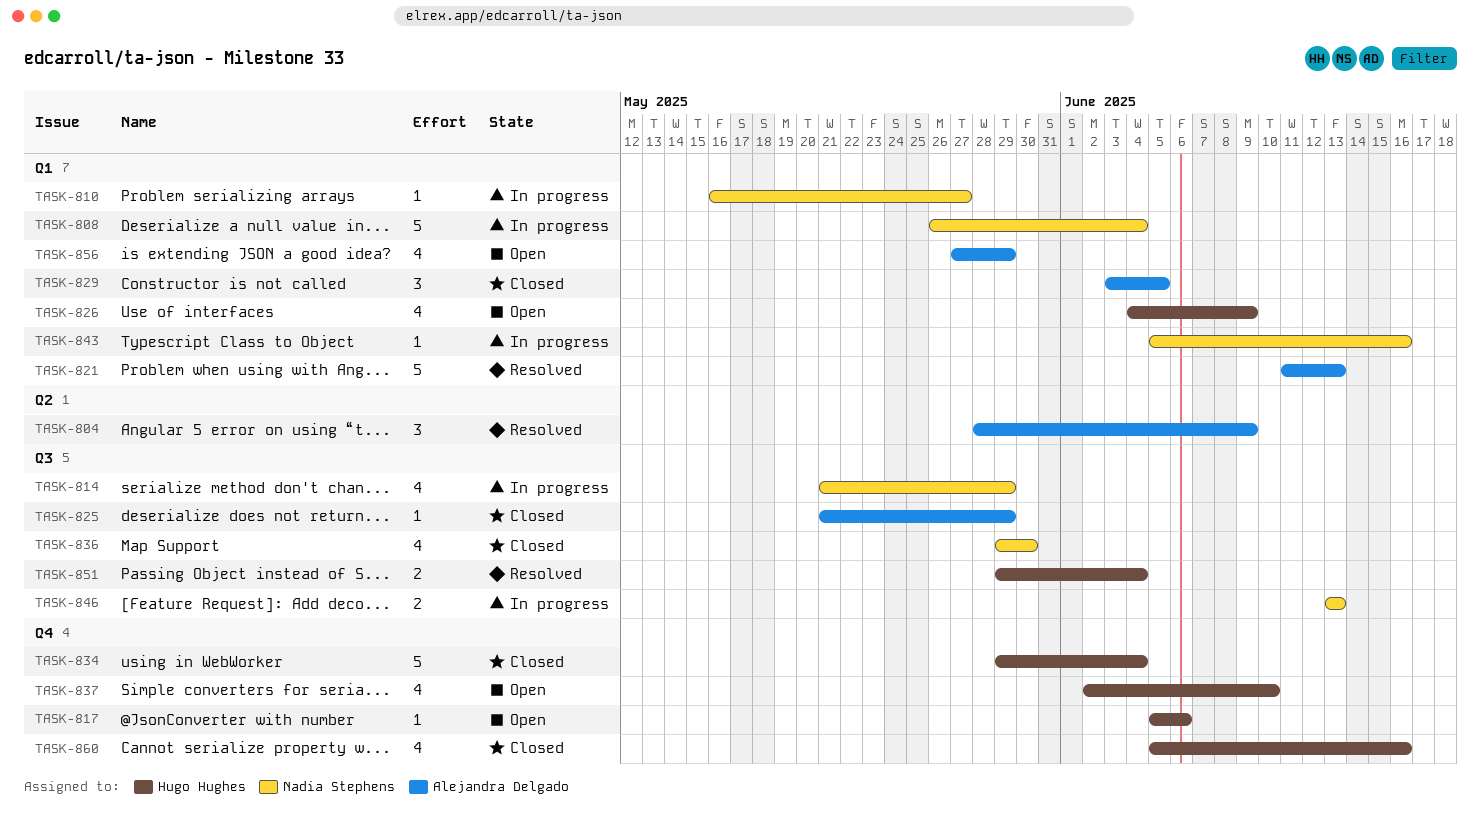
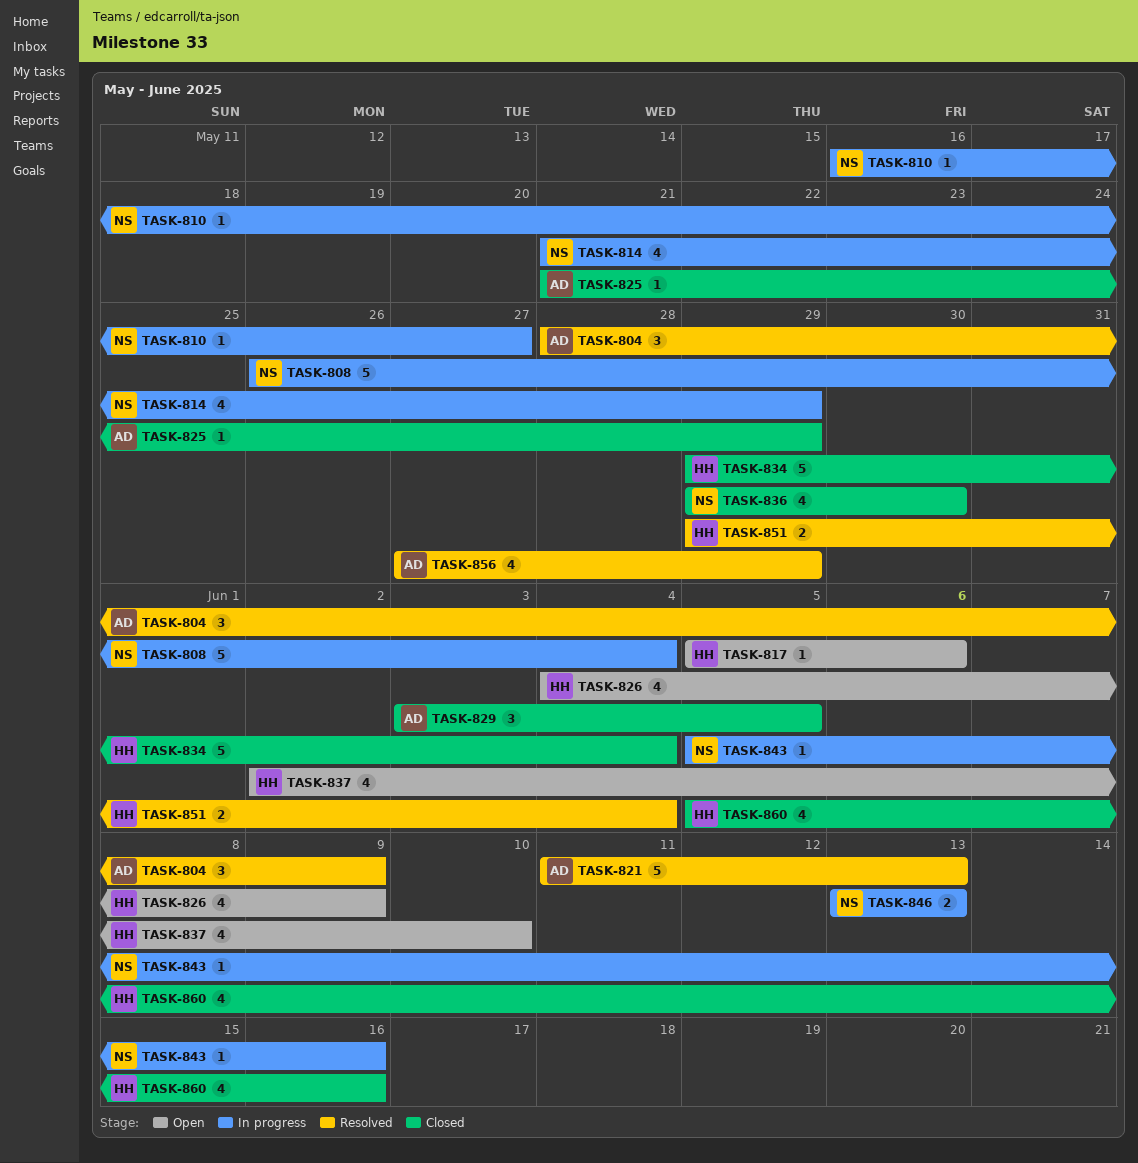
TASK-856, status: Open -> Resolved

